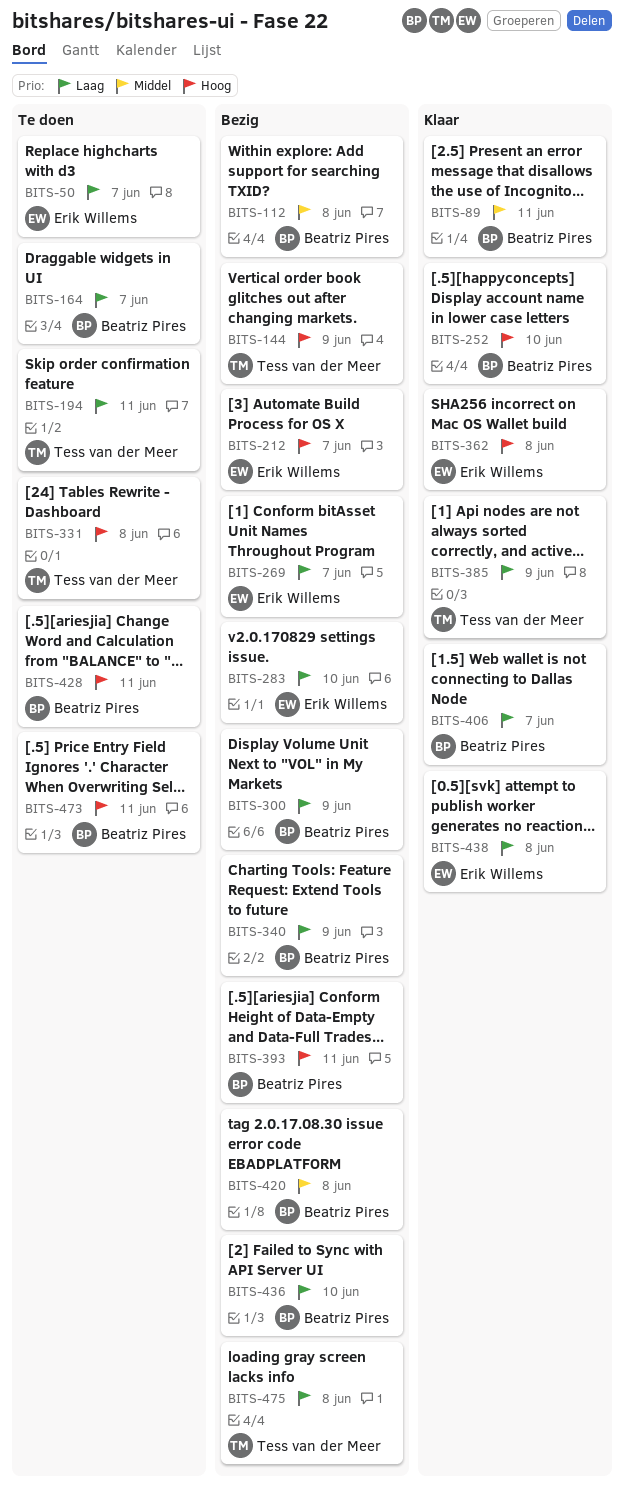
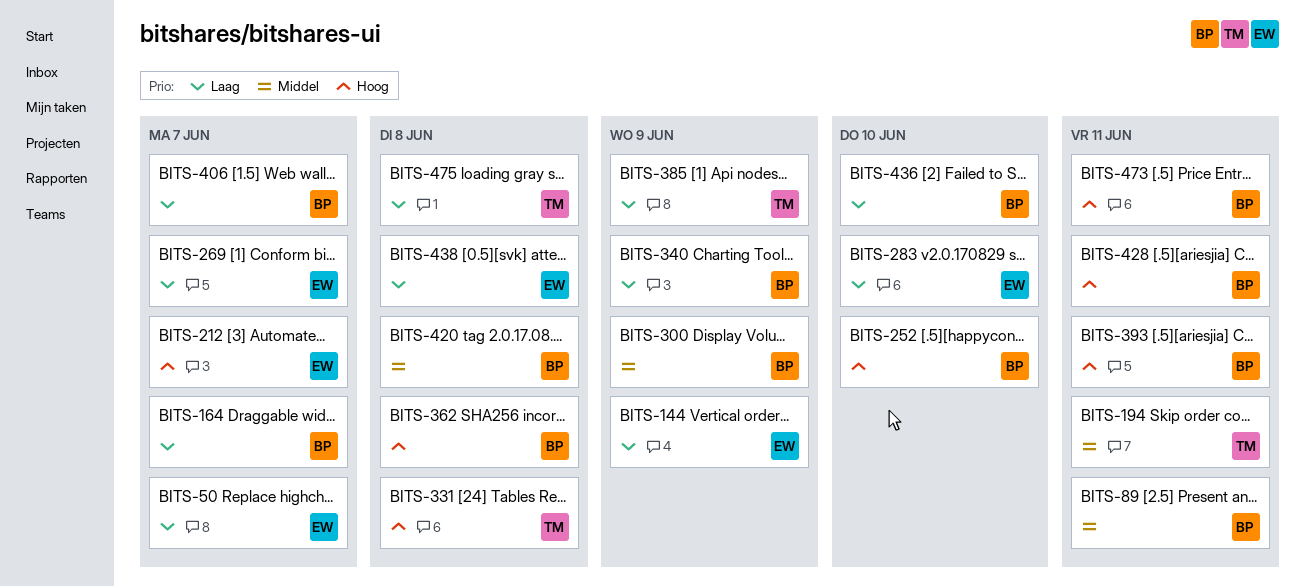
BITS-112: present -> none
BITS-144, owner: Tess van der Meer -> Erik Willems
BITS-144, priority: Hoog -> Laag
BITS-194, priority: Laag -> Middel
BITS-300, priority: Laag -> Middel
BITS-362, owner: Erik Willems -> Beatriz Pires

